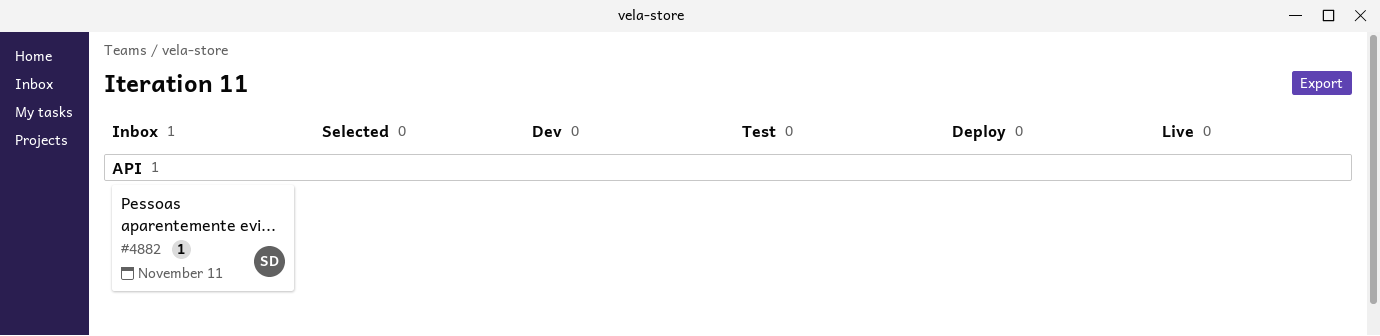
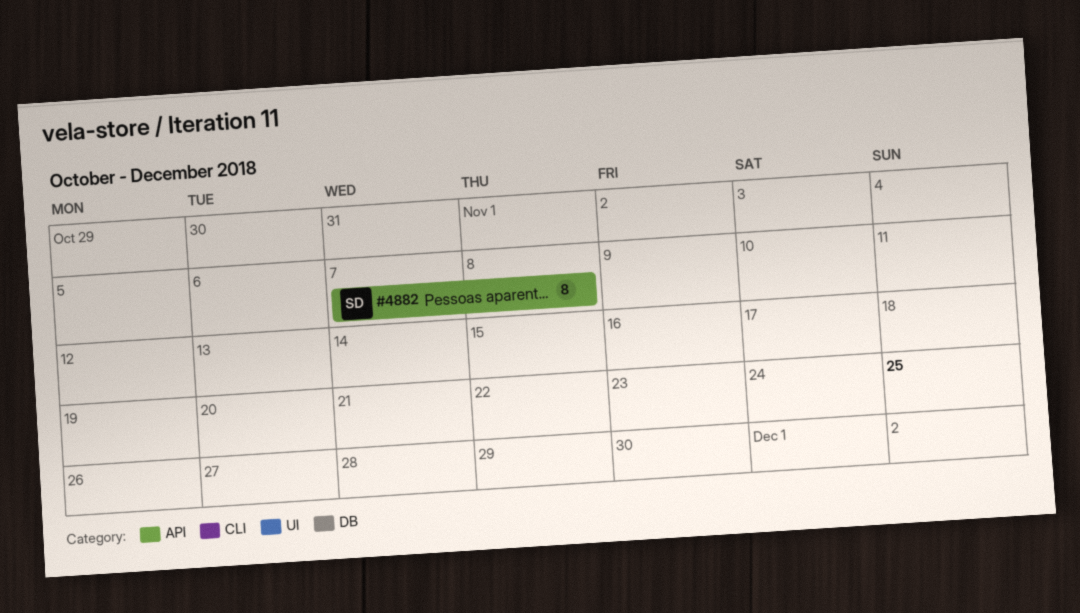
#4882, estimate: 1 -> 8
#4882, due: Nov 11 -> Nov 8

